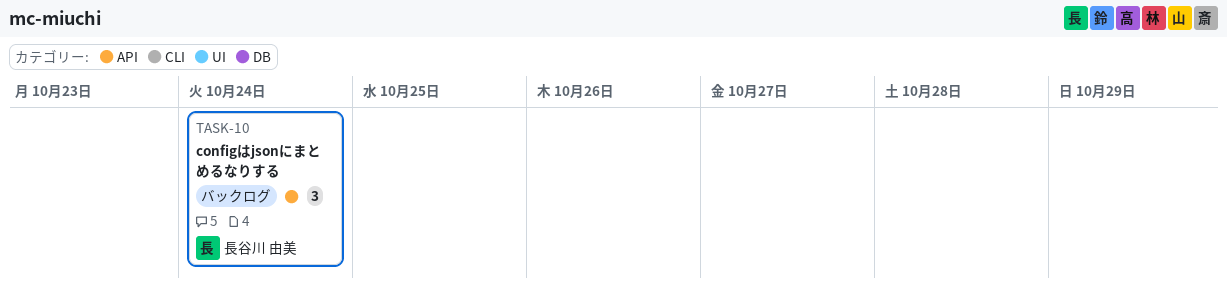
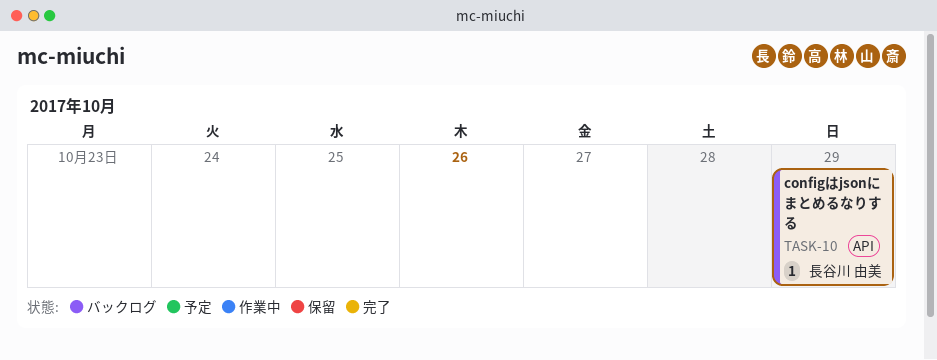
TASK-10, estimate: 3 -> 1
TASK-10, due: Oct 24 -> Oct 29

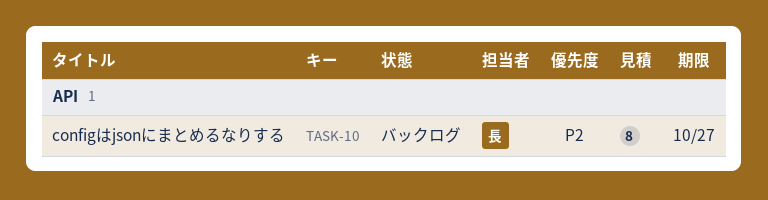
TASK-10, estimate: 1 -> 8
TASK-10, due: Oct 29 -> Oct 27

